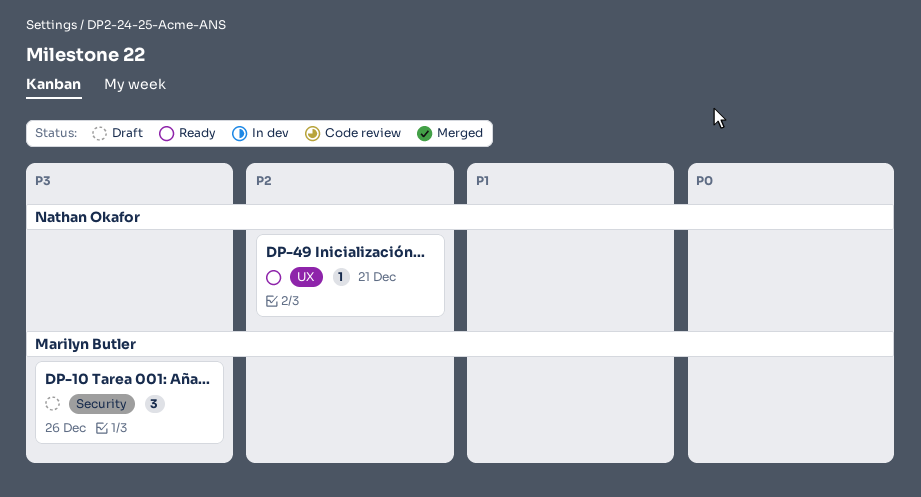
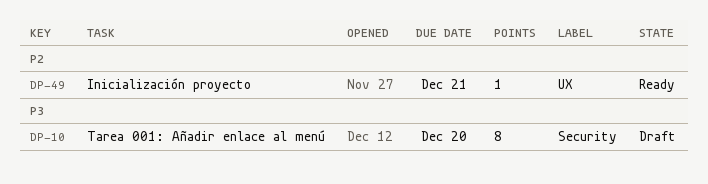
DP-10, estimate: 3 -> 8
DP-10, due: Dec 26 -> Dec 20

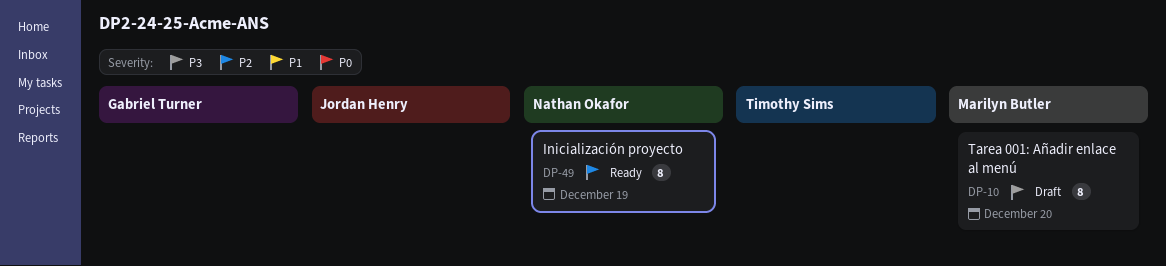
DP-49, estimate: 1 -> 8
DP-49, due: Dec 21 -> Dec 19

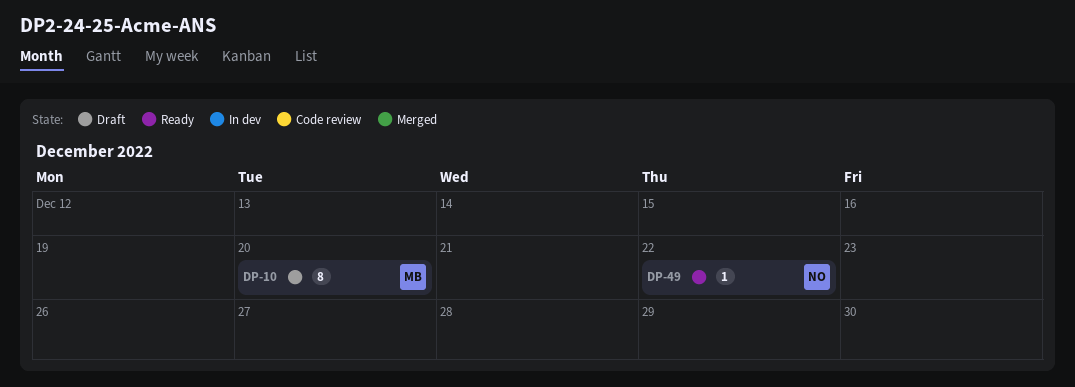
DP-49, estimate: 8 -> 1
DP-49, due: Dec 19 -> Dec 22

